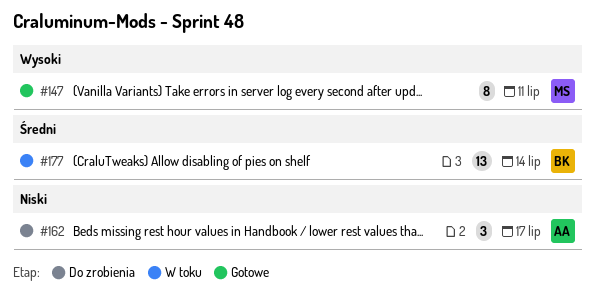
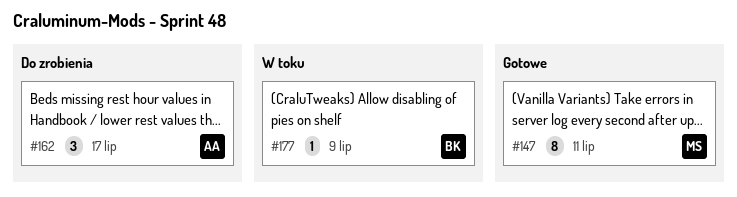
#177, estimate: 13 -> 1
#177, due: Jul 14 -> Jul 9

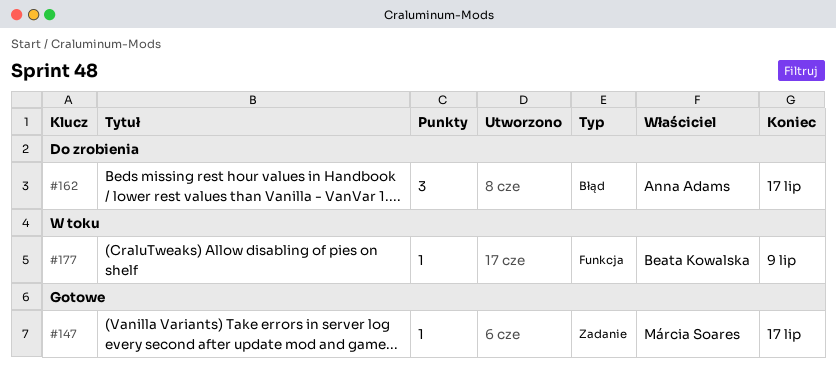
#147, estimate: 8 -> 1
#147, due: Jul 11 -> Jul 17

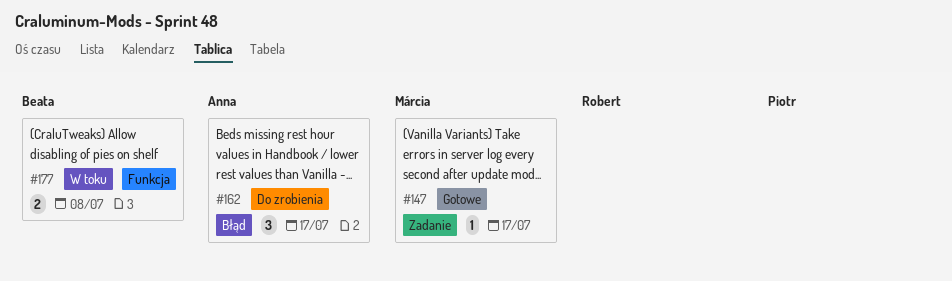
#177, estimate: 1 -> 2
#177, due: Jul 9 -> Jul 8

